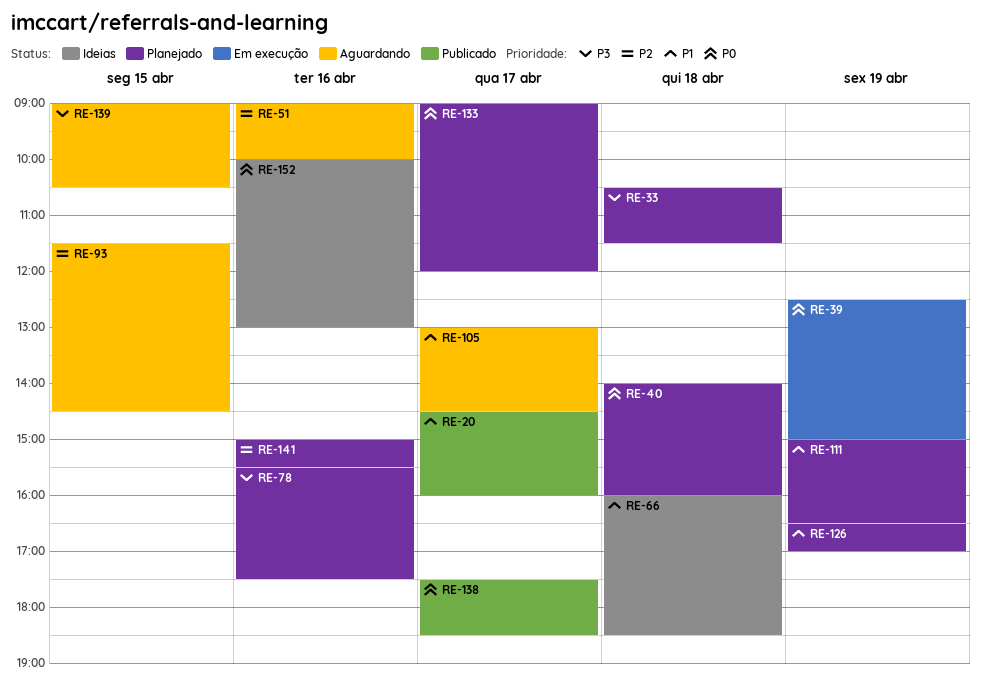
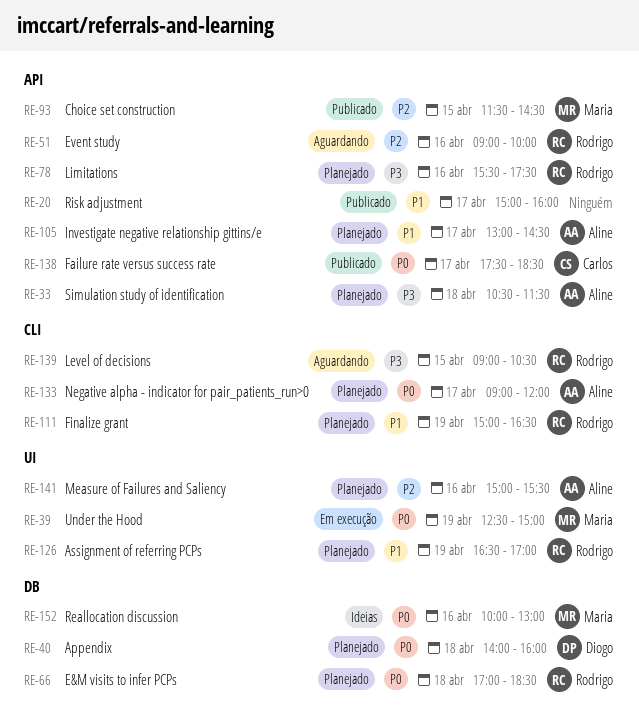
RE-20, begins: 14:30 -> 15:00
RE-66, status: Ideias -> Planejado
RE-66, priority: P1 -> P0
RE-66, begins: 16:00 -> 17:00
RE-93, status: Aguardando -> Publicado
RE-105, status: Aguardando -> Planejado

